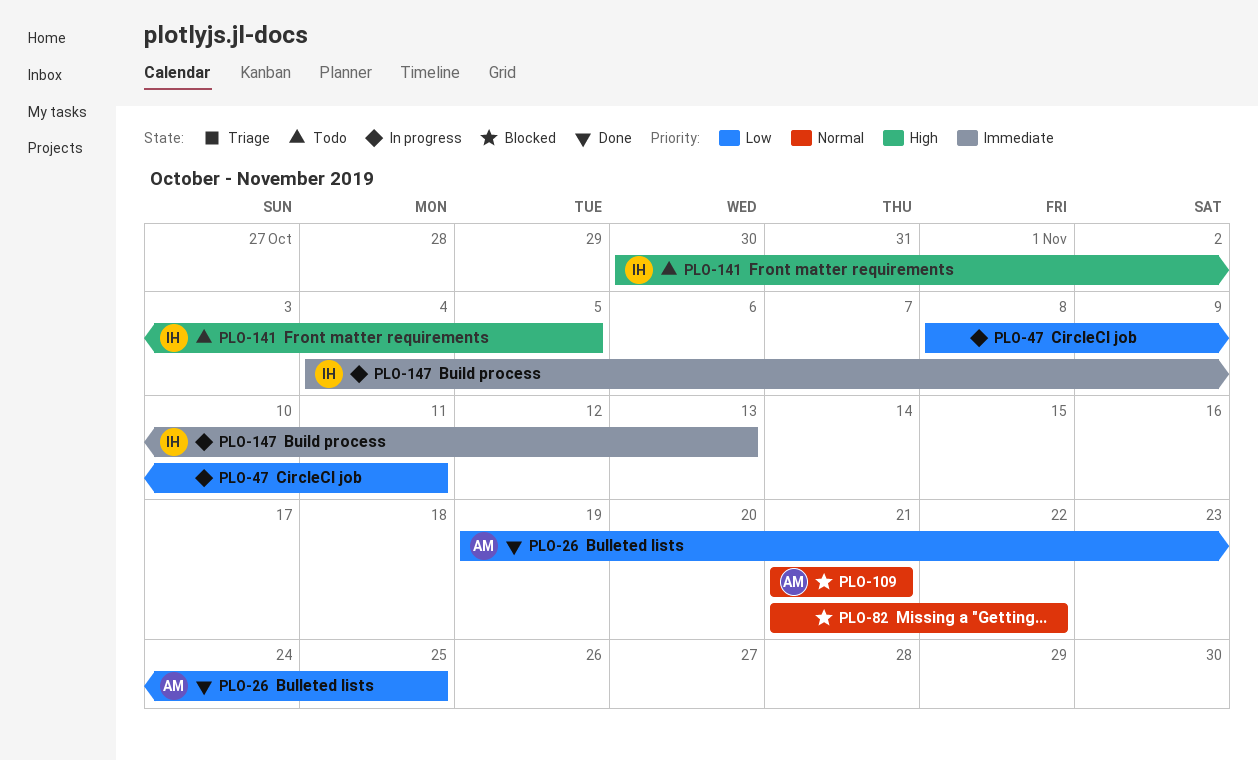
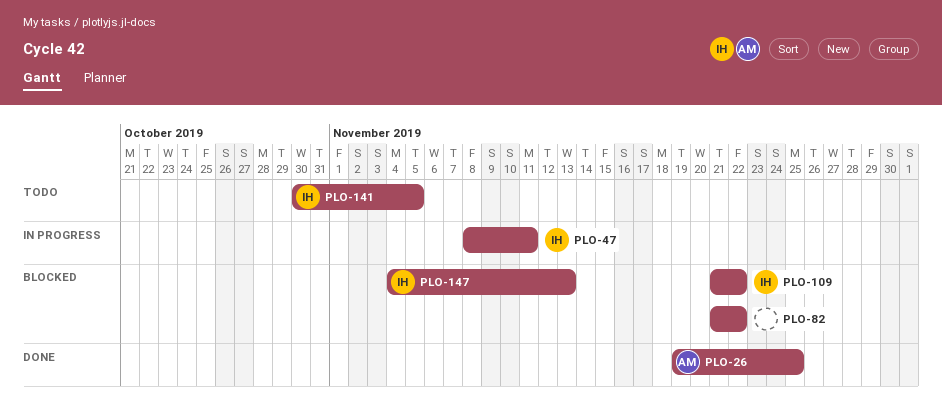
PLO-47, owner: none -> IH
PLO-109, owner: AM -> IH
PLO-109, due: Nov 21 -> Nov 22
PLO-147, status: In progress -> Blocked

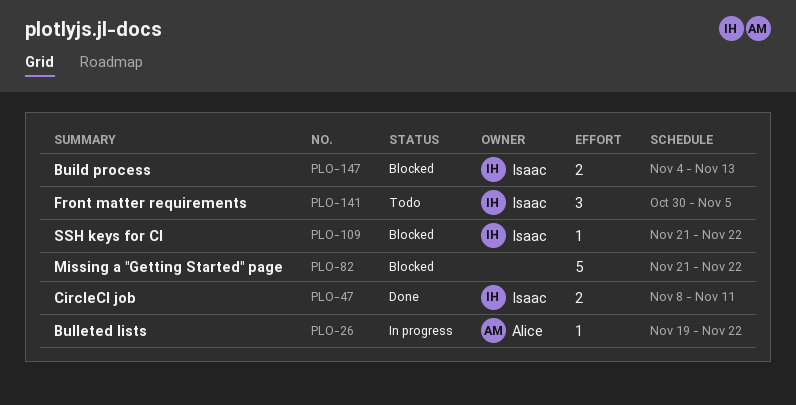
PLO-26, status: Done -> In progress
PLO-26, due: Nov 25 -> Nov 22
PLO-47, status: In progress -> Done

